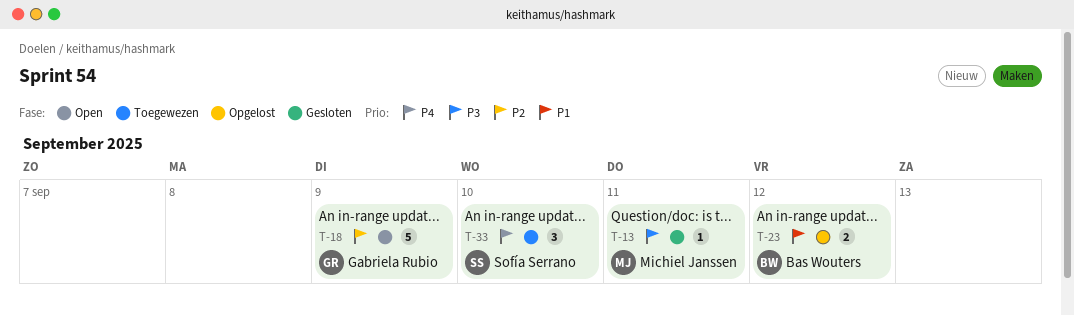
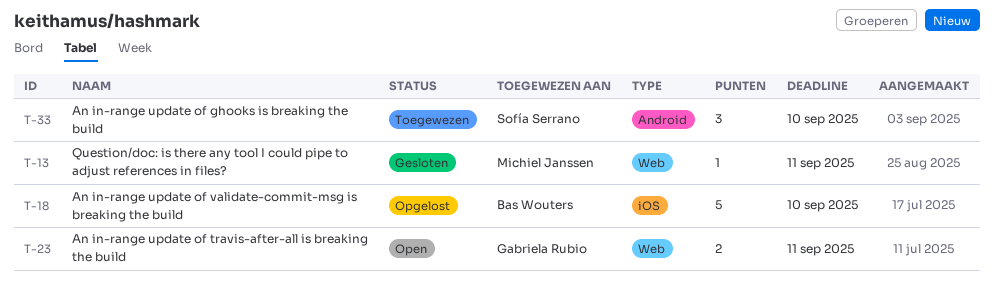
T-18, status: Open -> Opgelost
T-18, owner: Gabriela Rubio -> Bas Wouters
T-18, due: Sep 9 -> Sep 10
T-23, status: Opgelost -> Open
T-23, owner: Bas Wouters -> Gabriela Rubio
T-23, due: Sep 12 -> Sep 11

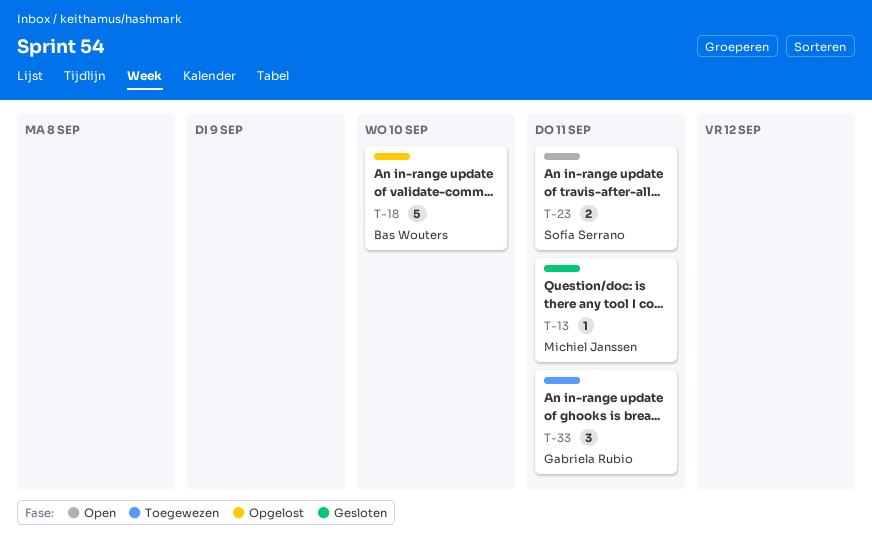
T-23, owner: Gabriela Rubio -> Sofía Serrano
T-33, owner: Sofía Serrano -> Gabriela Rubio
T-33, due: Sep 10 -> Sep 11

